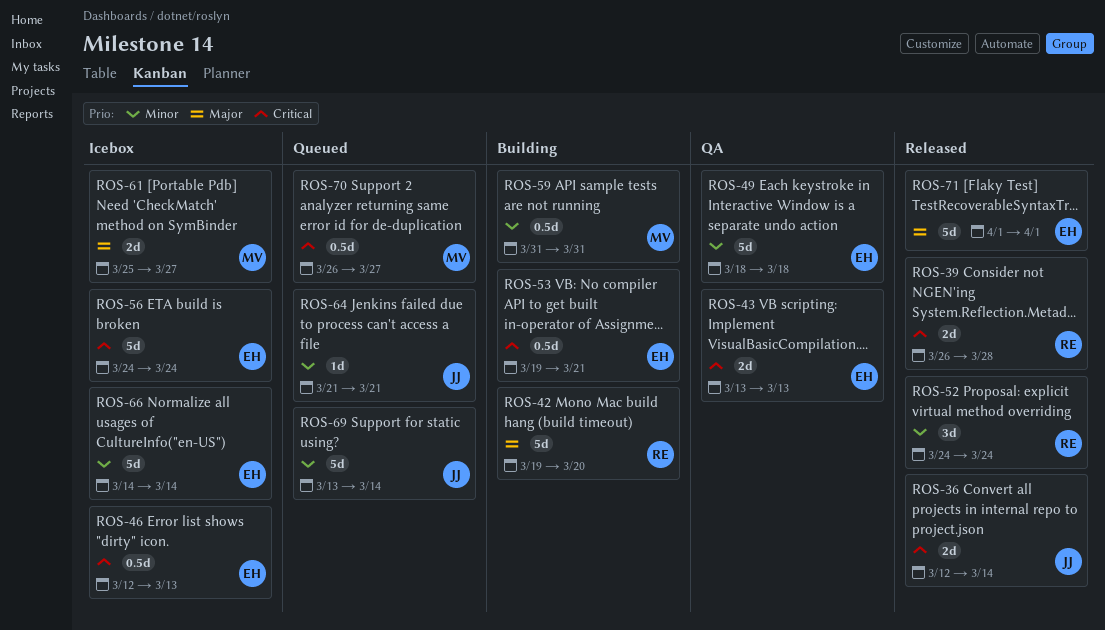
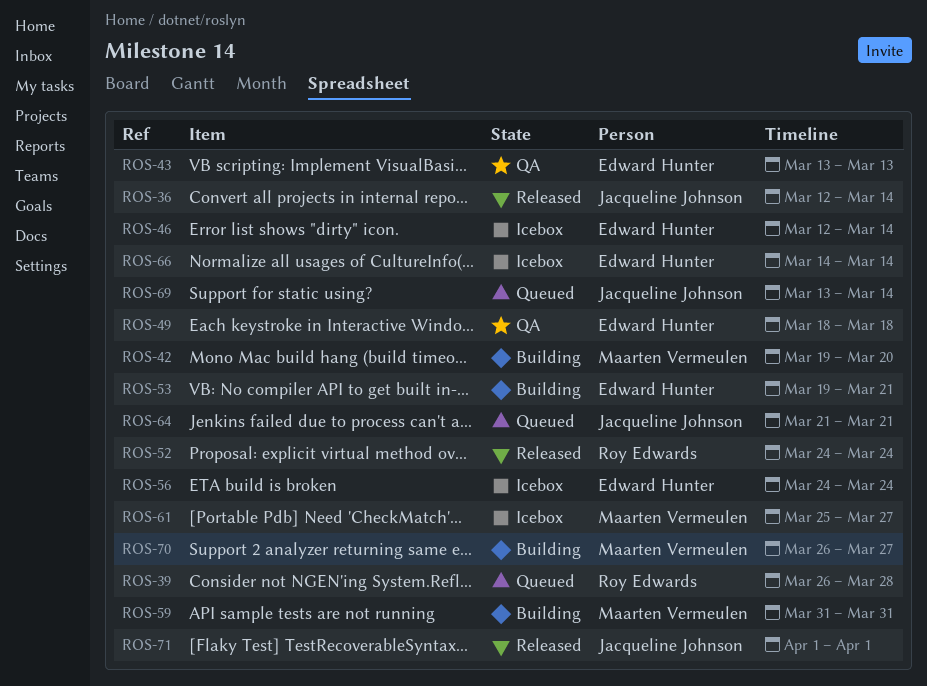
ROS-39, status: Released -> Queued
ROS-42, owner: Roy Edwards -> Maarten Vermeulen
ROS-46, due: Mar 13 -> Mar 14
ROS-70, status: Queued -> Building
ROS-71, owner: Edward Hunter -> Jacqueline Johnson

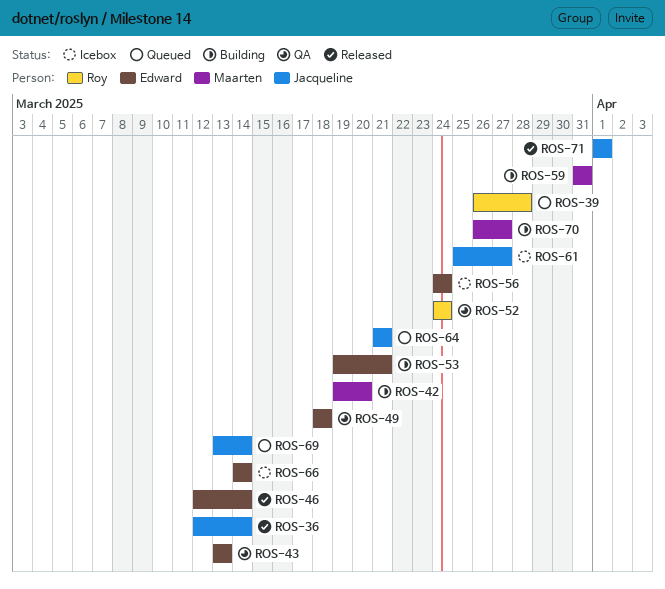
ROS-46, status: Icebox -> Released
ROS-52, status: Released -> QA
ROS-61, owner: Maarten Vermeulen -> Jacqueline Johnson

